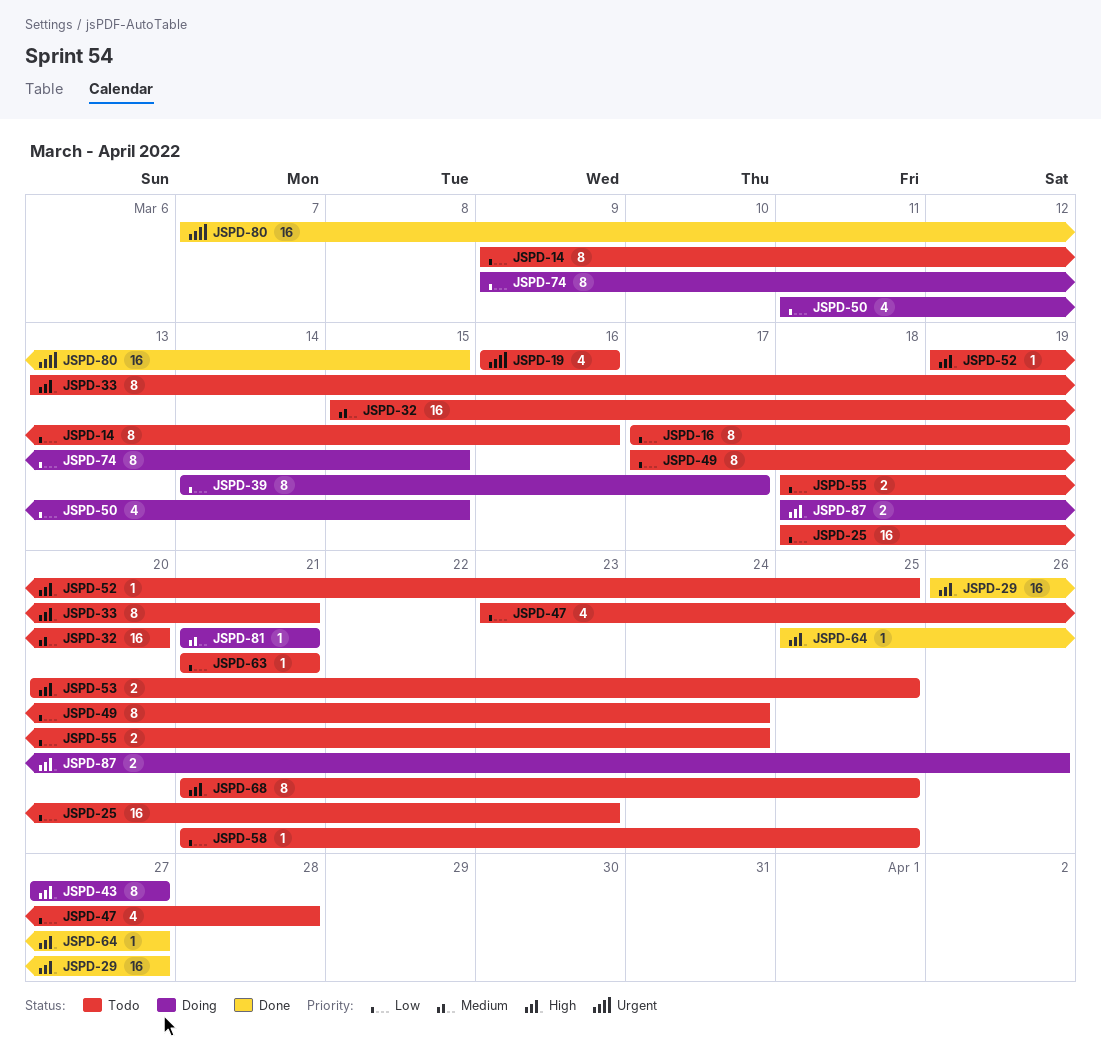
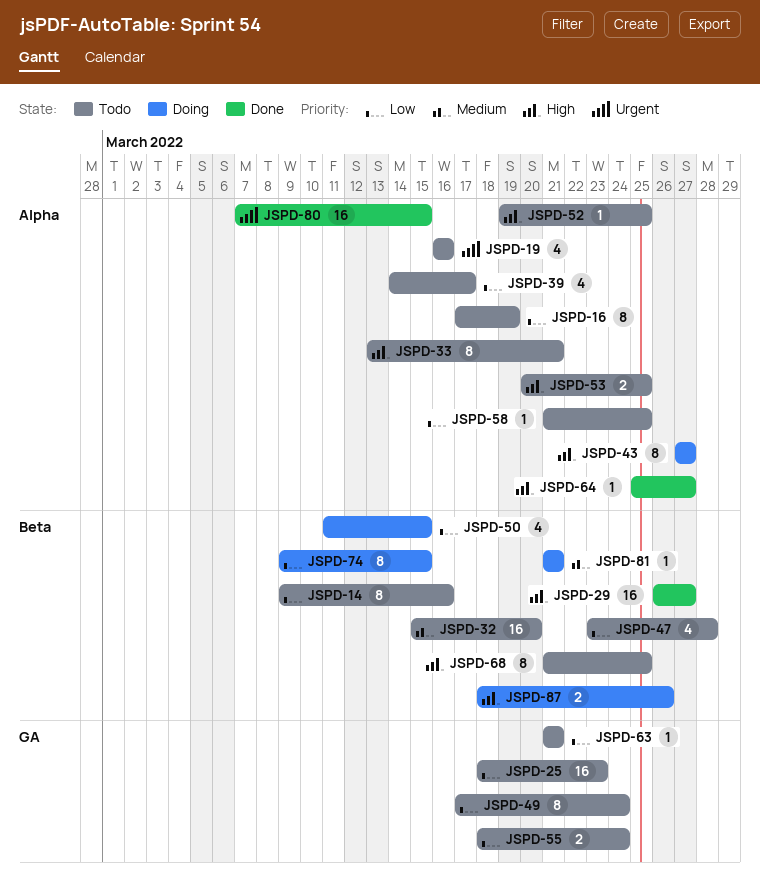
JSPD-39, status: Doing -> Todo
JSPD-39, estimate: 8 -> 4

